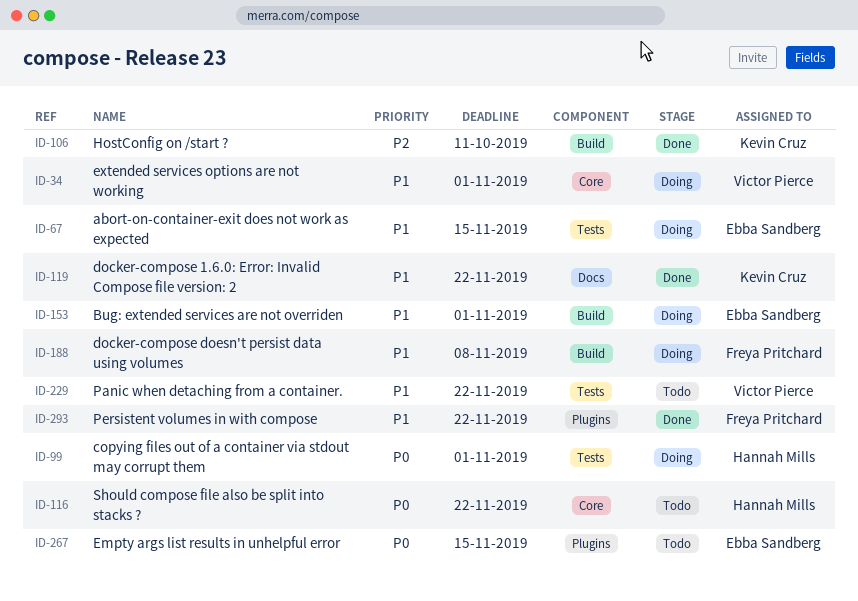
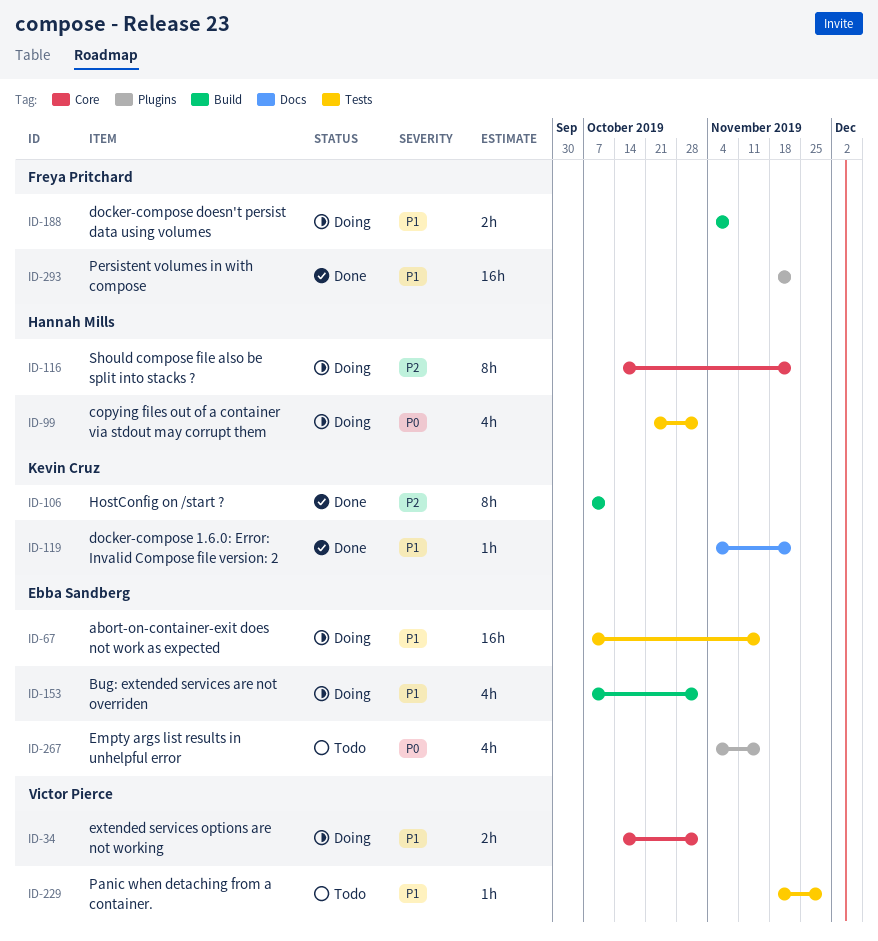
ID-116, status: Todo -> Doing
ID-116, priority: P0 -> P2
ID-229, due: Nov 22 -> Nov 29

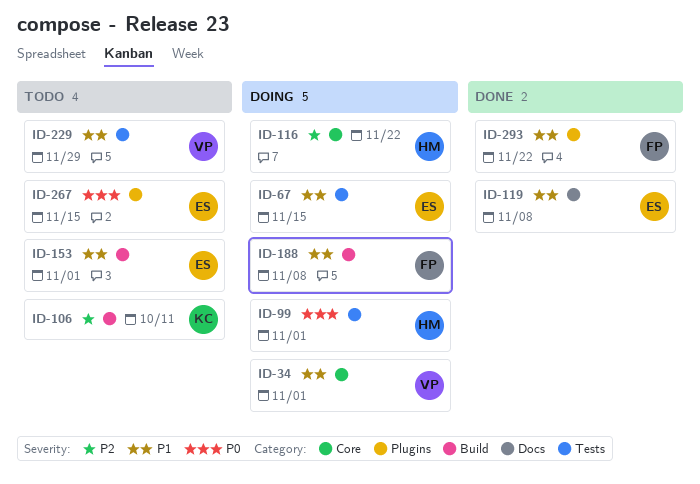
ID-106, status: Done -> Todo
ID-119, owner: Kevin Cruz -> Ebba Sandberg
ID-119, due: Nov 22 -> Nov 8
ID-153, status: Doing -> Todo

